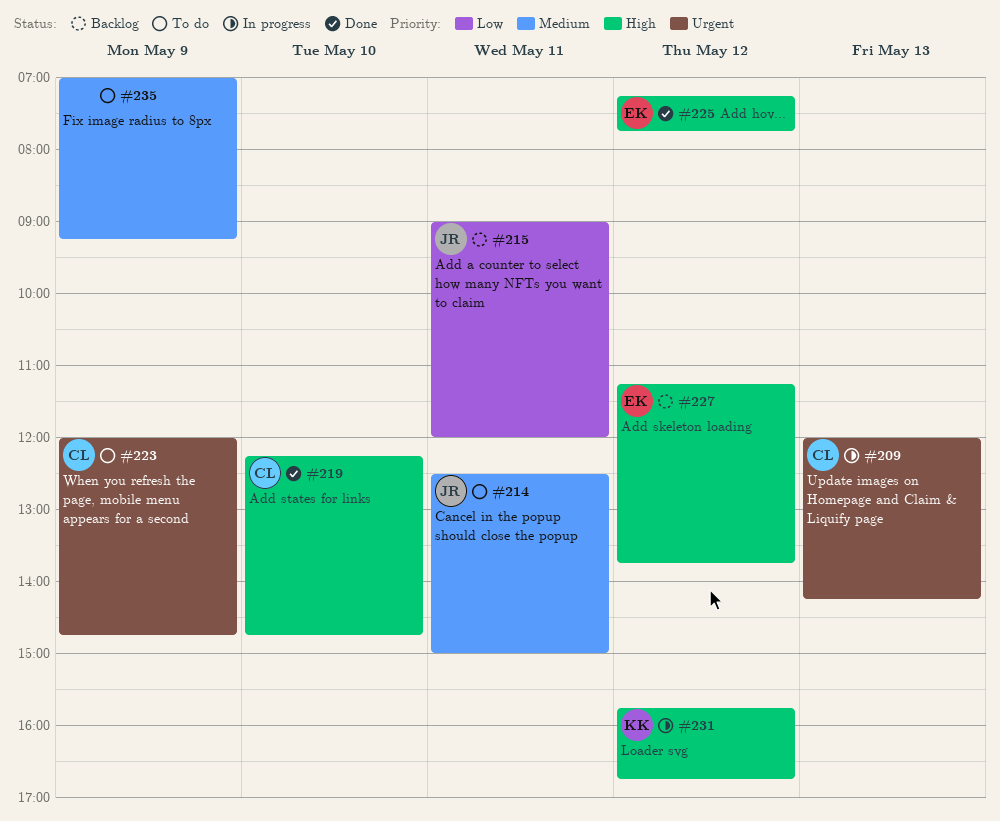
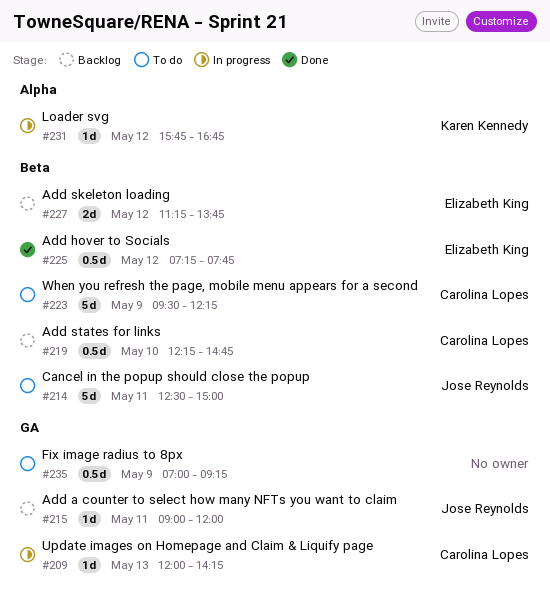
#219, status: Done -> Backlog
#223, begins: 12:00 -> 09:30
#223, ends: 14:45 -> 12:15

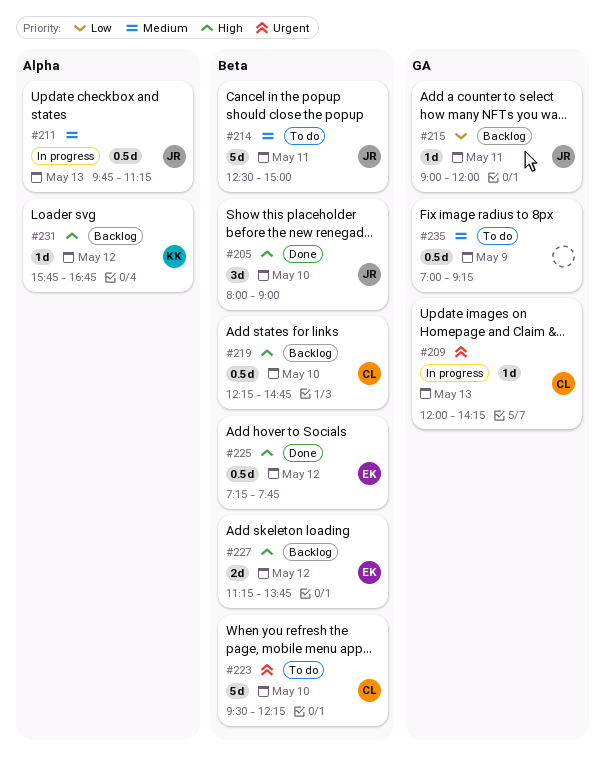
#205: none -> present
#211: none -> present
#223, day: May 9 -> May 10
#231, status: In progress -> Backlog

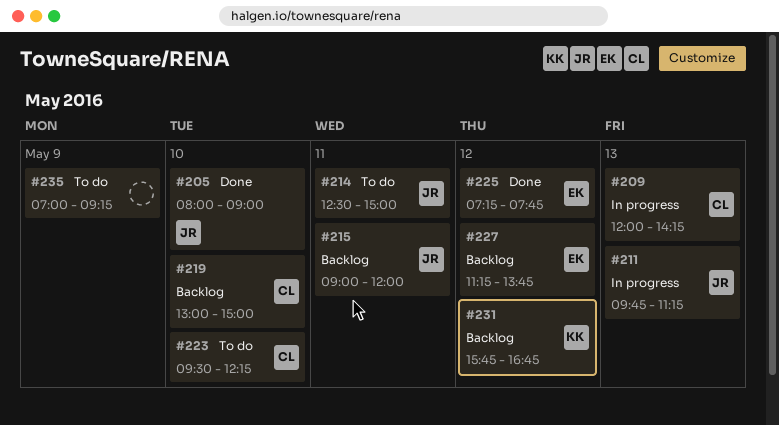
#219, begins: 12:15 -> 13:00
#219, ends: 14:45 -> 15:00

